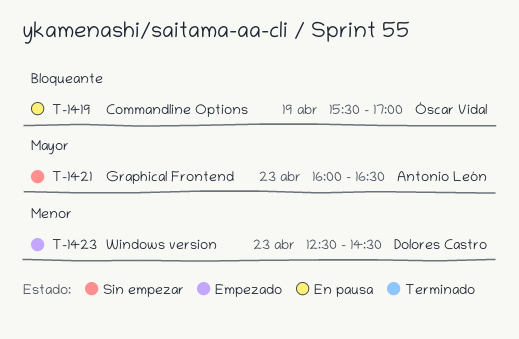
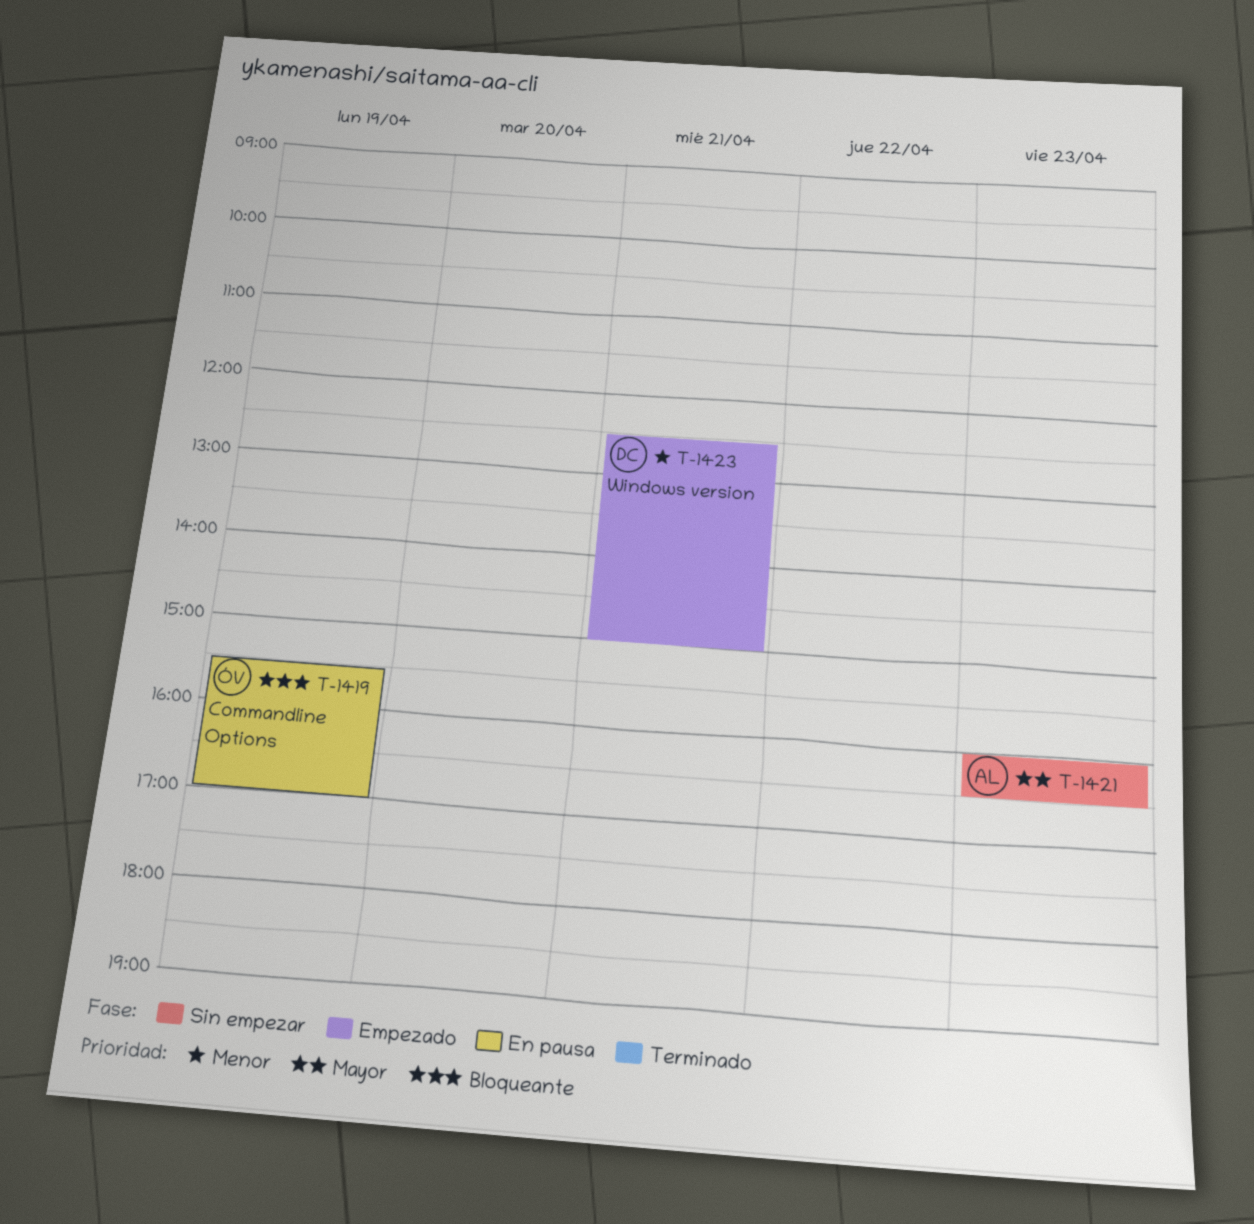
T-1423, day: Apr 23 -> Apr 21
T-1423, ends: 14:30 -> 15:00

